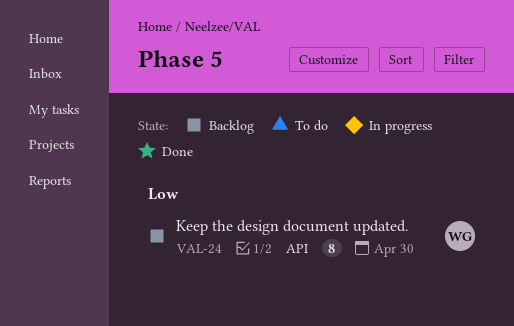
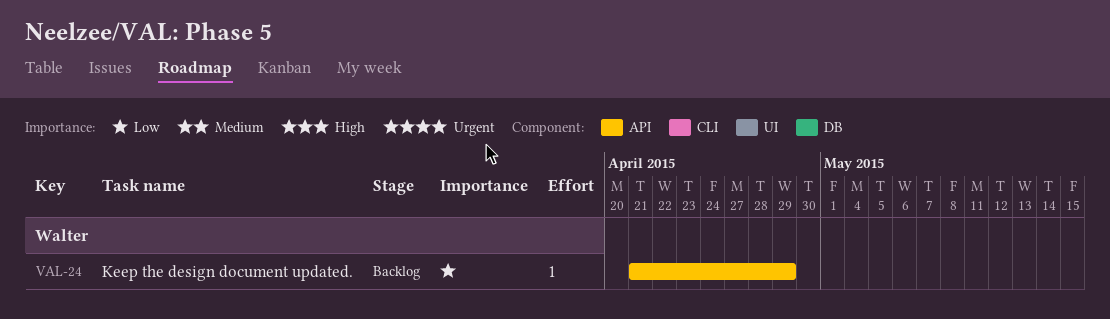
VAL-24, estimate: 8 -> 1
VAL-24, due: Apr 30 -> Apr 29

